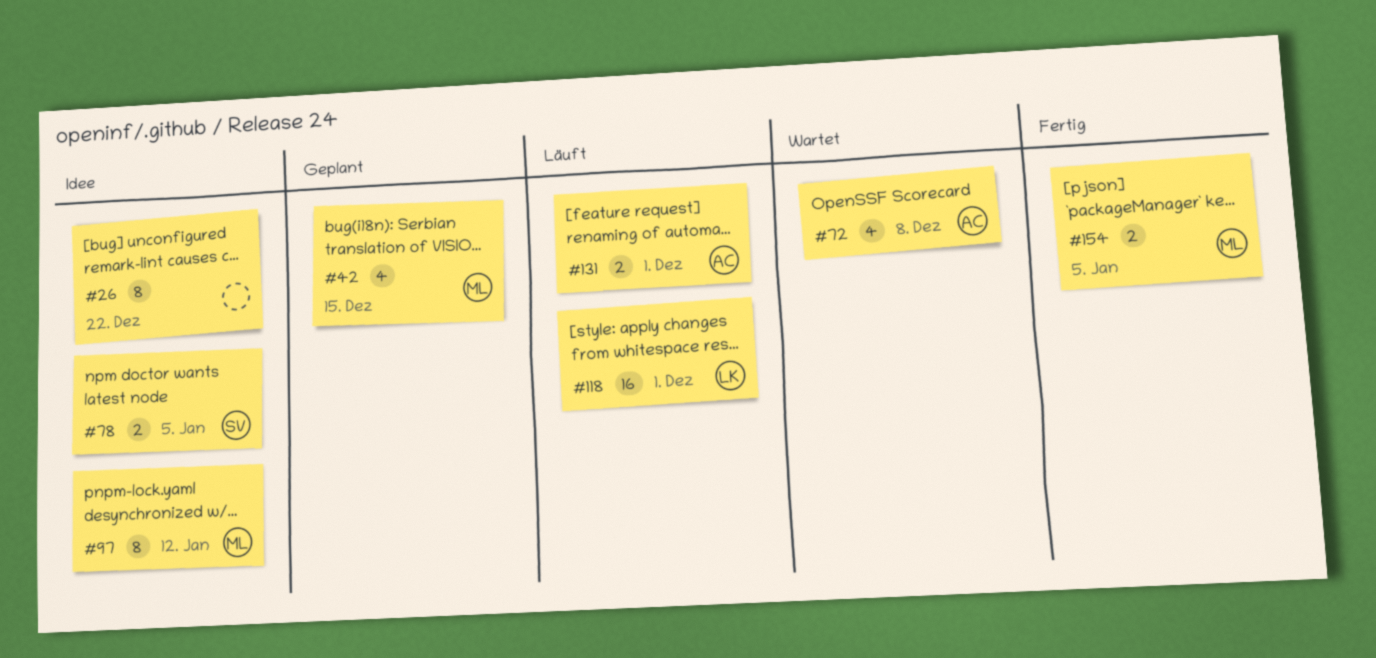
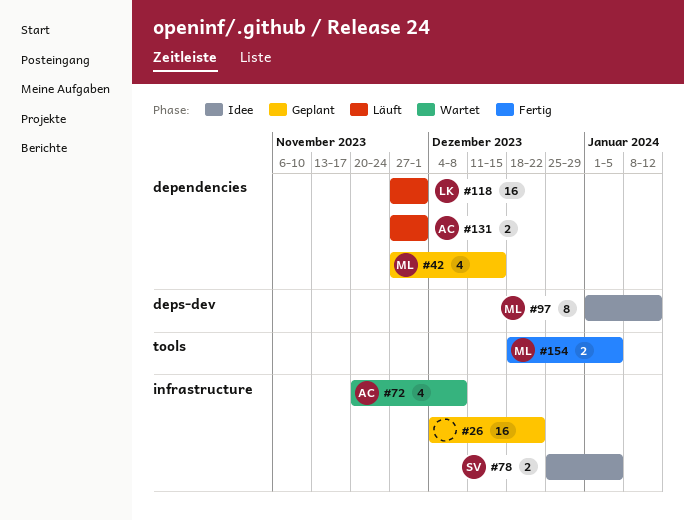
#26, status: Idee -> Geplant
#26, estimate: 8 -> 16

